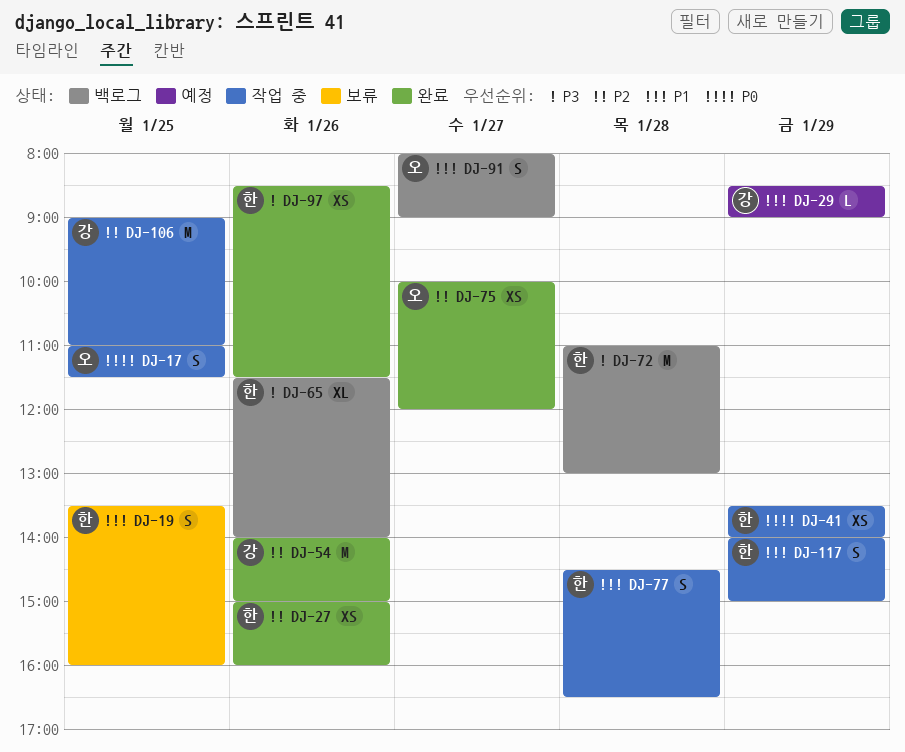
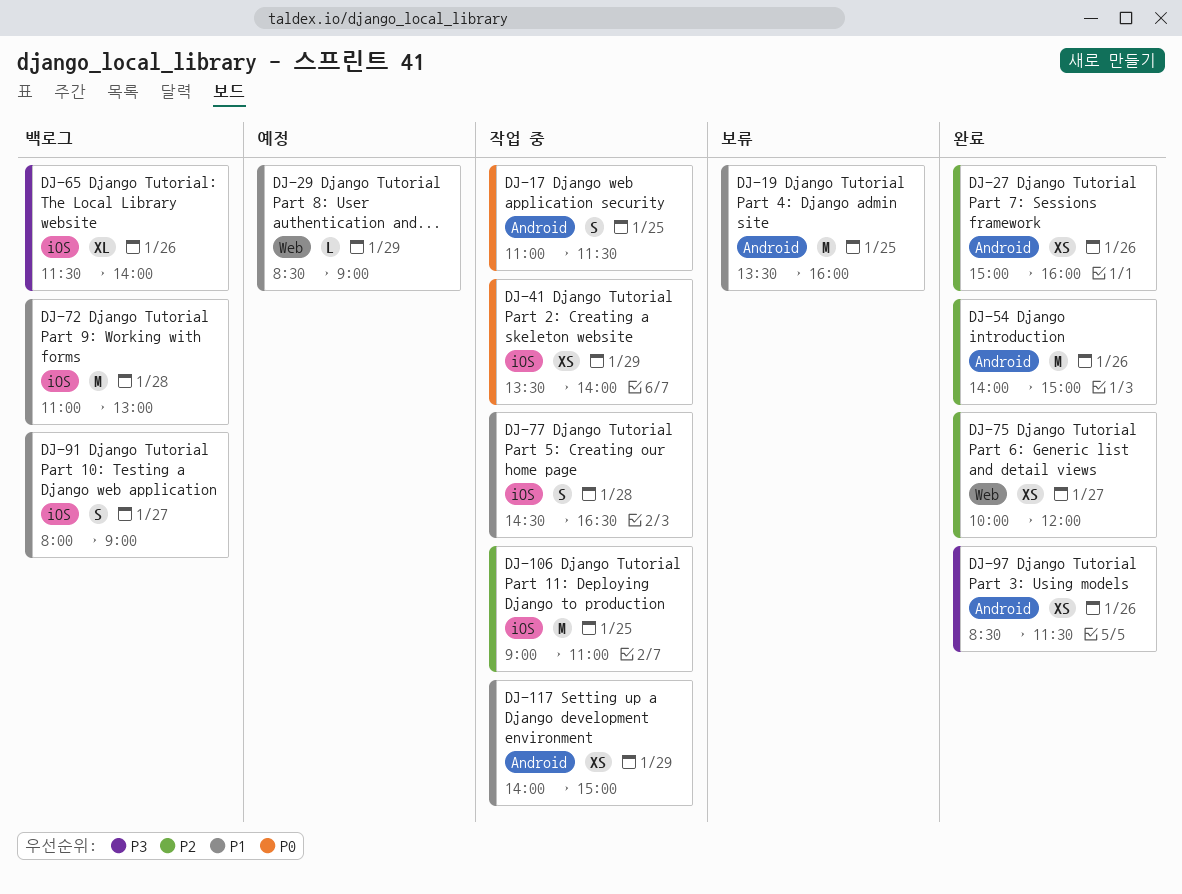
DJ-19, estimate: S -> M
DJ-72, priority: P3 -> P1
DJ-117, estimate: S -> XS

